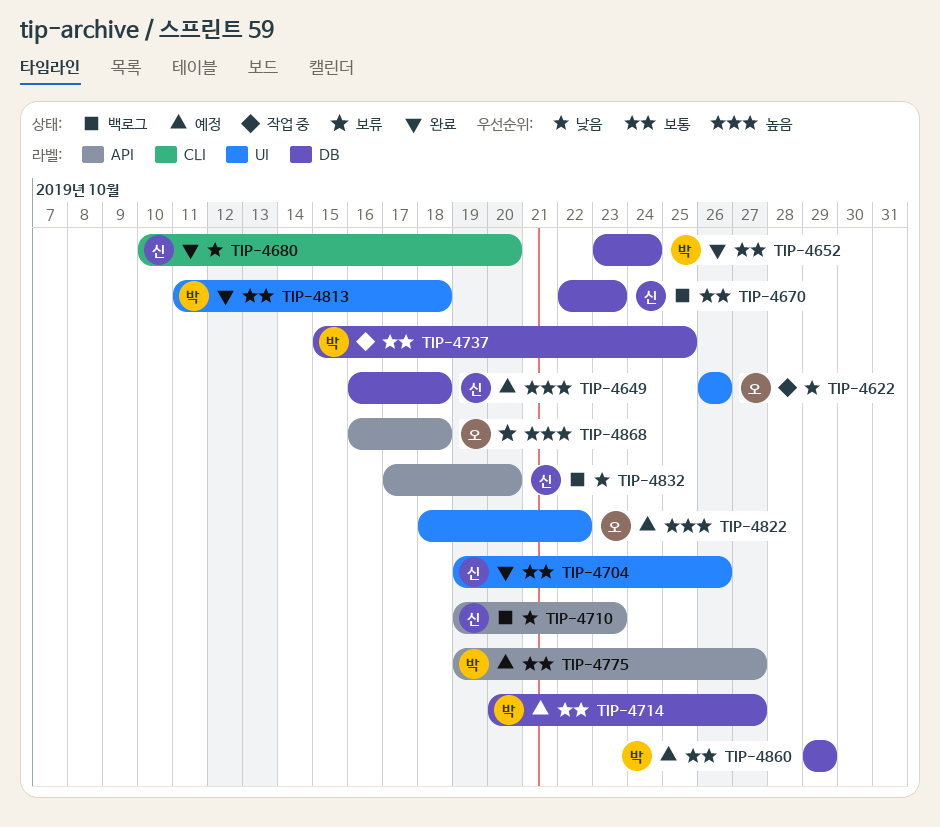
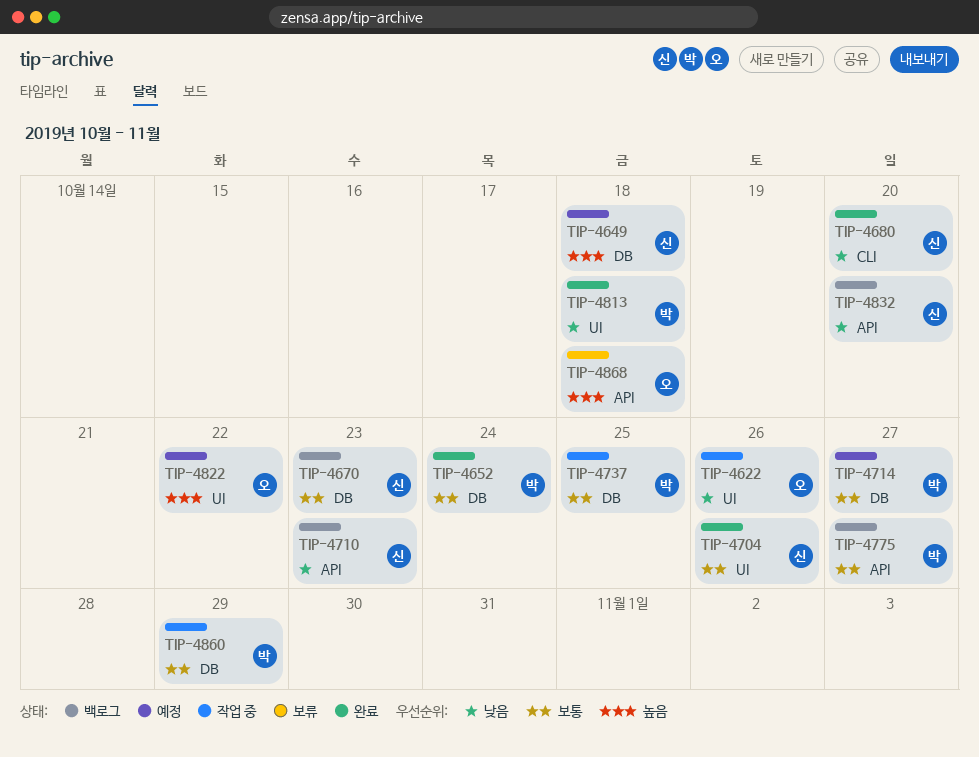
TIP-4775, status: 예정 -> 백로그
TIP-4813, priority: 보통 -> 낮음
TIP-4860, status: 예정 -> 작업 중

